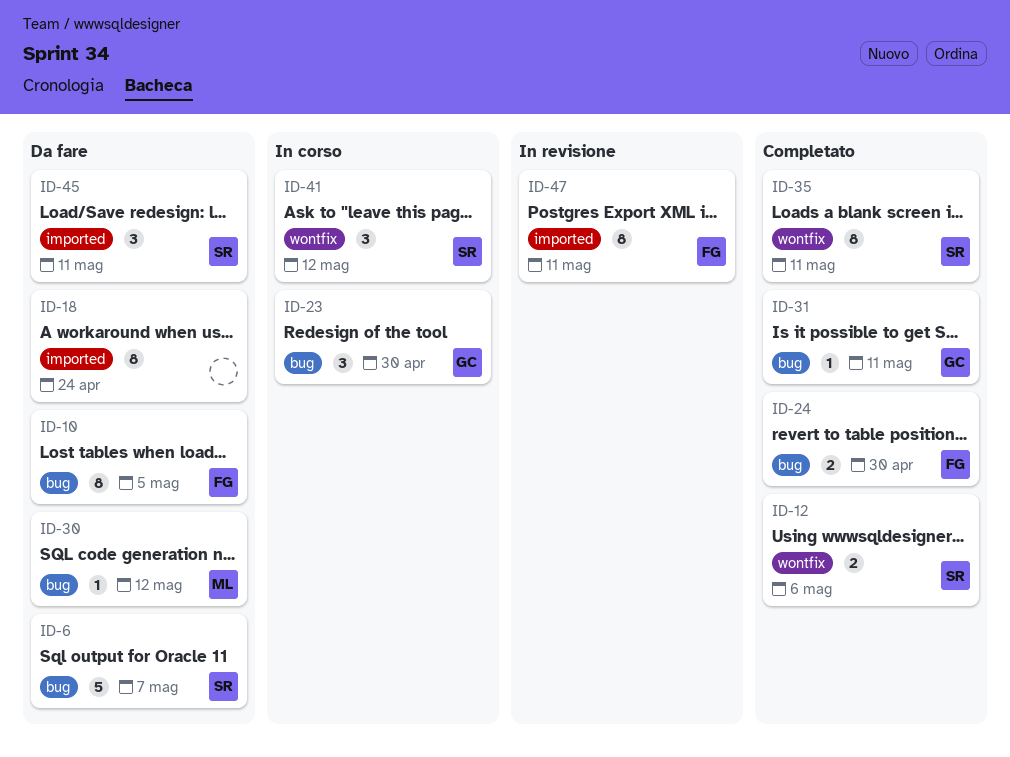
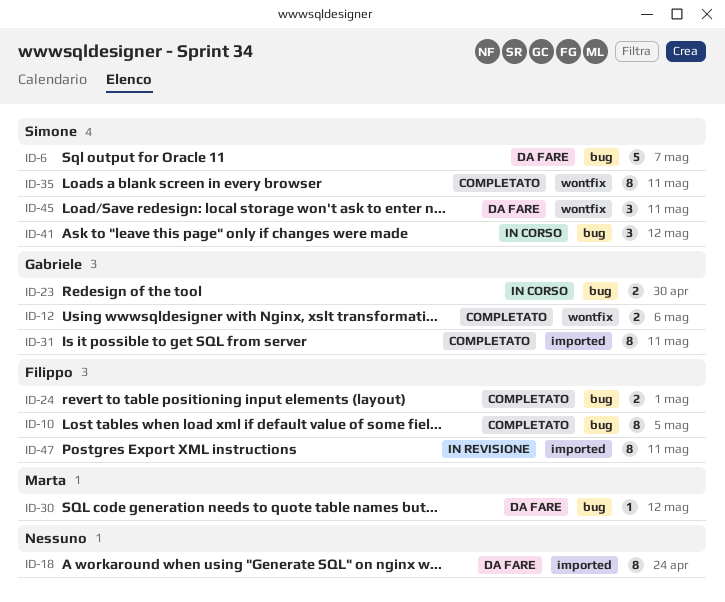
ID-10, status: Da fare -> Completato
ID-12, owner: Simone -> Gabriele
ID-23, estimate: 3 -> 2
ID-24, due: Apr 30 -> May 1
ID-31, label: bug -> imported
ID-31, estimate: 1 -> 8
ID-41, label: wontfix -> bug
ID-45, label: imported -> wontfix

